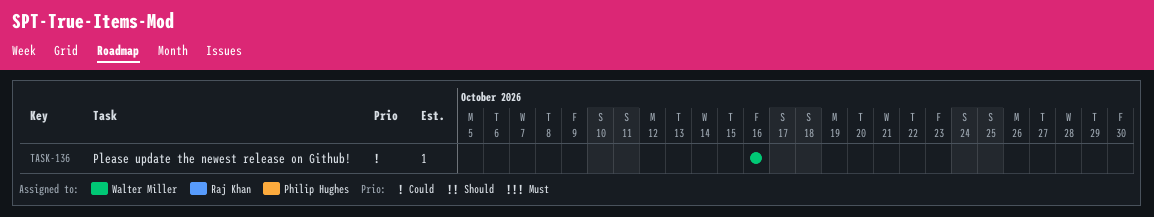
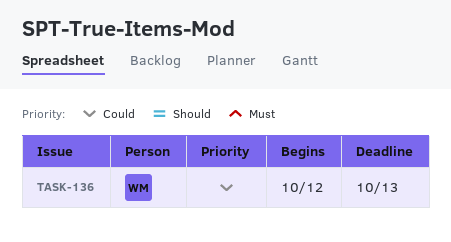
TASK-136, start: Oct 16 -> Oct 12
TASK-136, due: Oct 16 -> Oct 13

